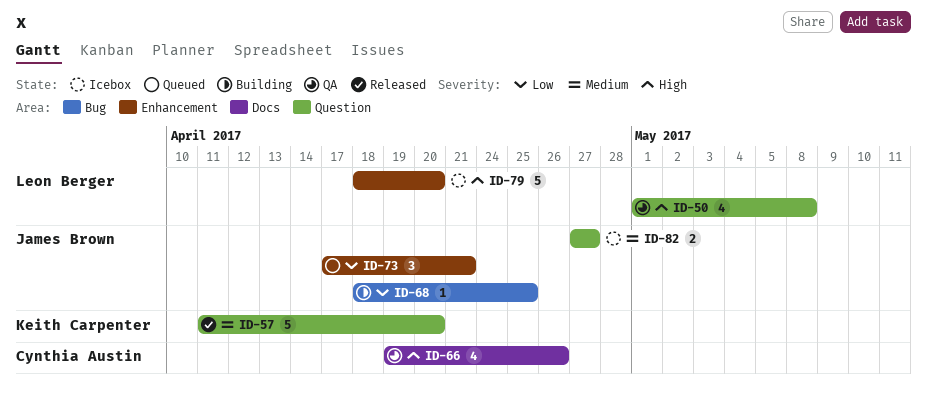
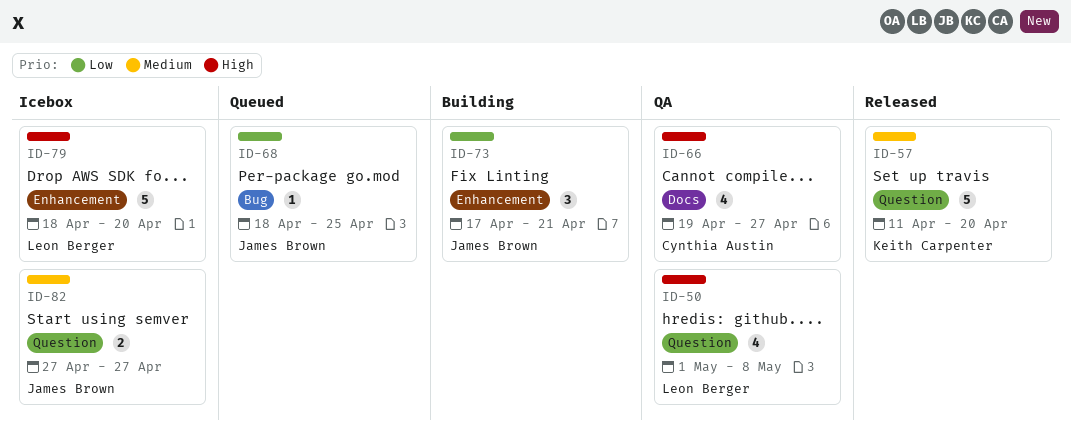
ID-66, due: Apr 26 -> Apr 27
ID-68, status: Building -> Queued
ID-73, status: Queued -> Building

